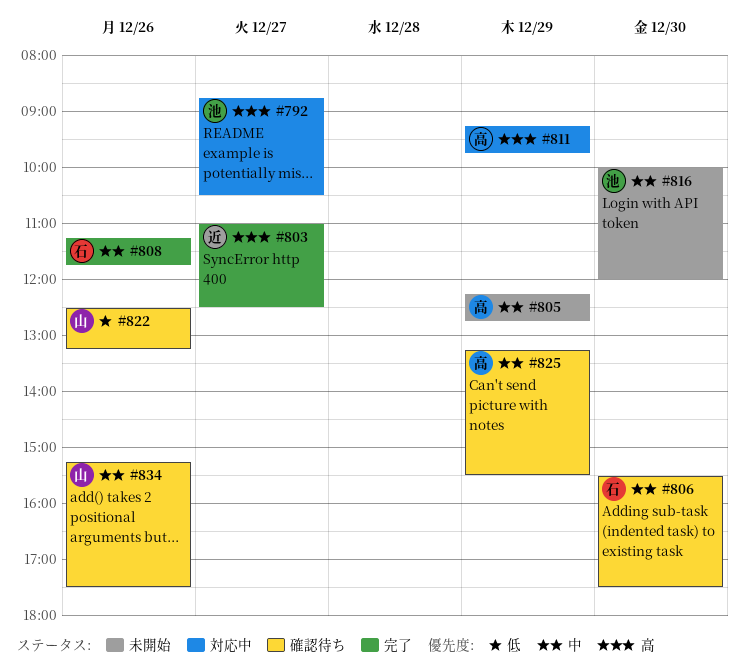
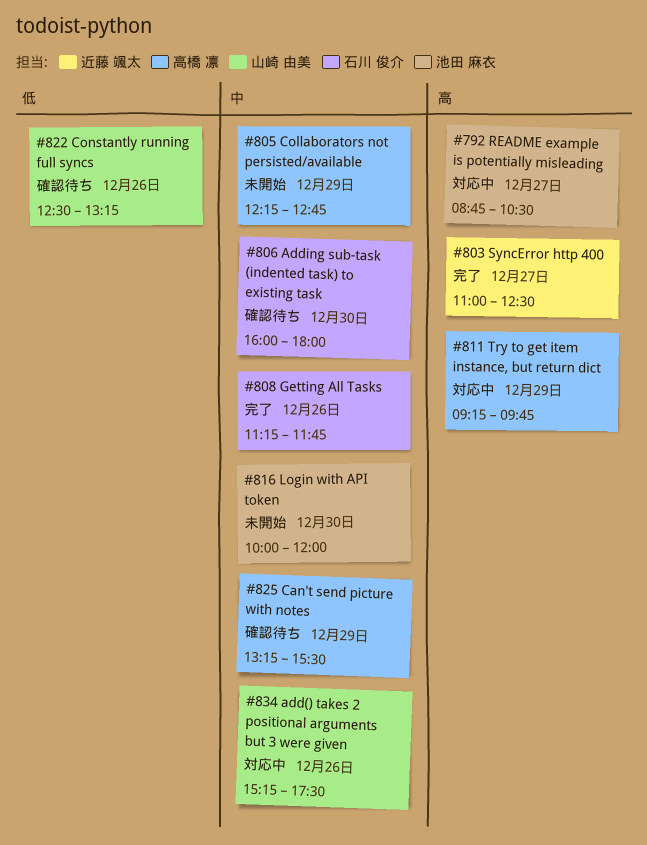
#806, begins: 15:30 -> 16:00
#806, ends: 17:30 -> 18:00
#834, status: 確認待ち -> 対応中

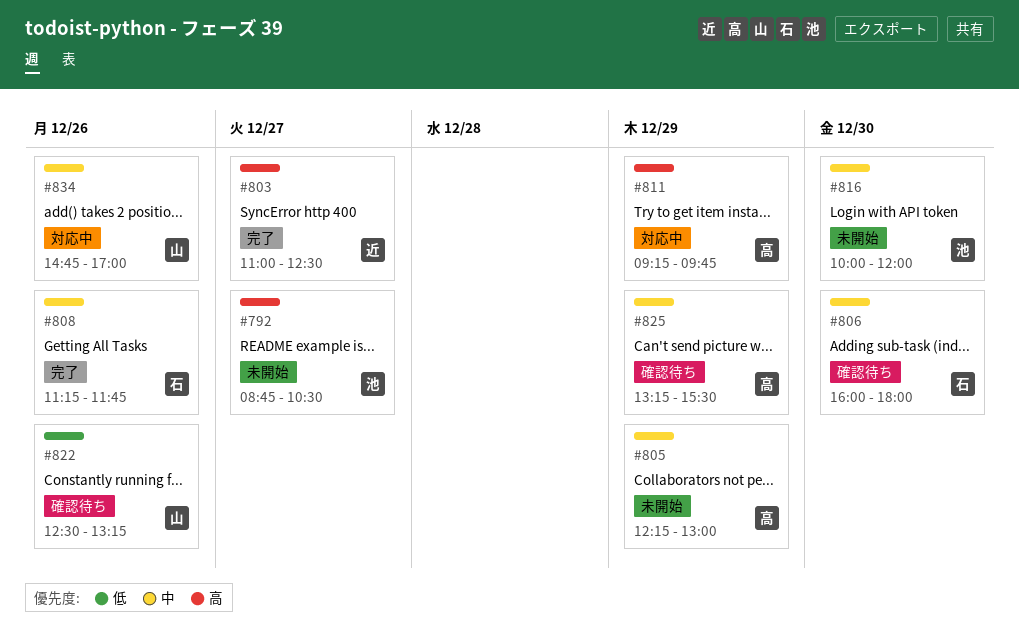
#792, status: 対応中 -> 未開始
#805, ends: 12:45 -> 13:00
#834, begins: 15:15 -> 14:45
#834, ends: 17:30 -> 17:00

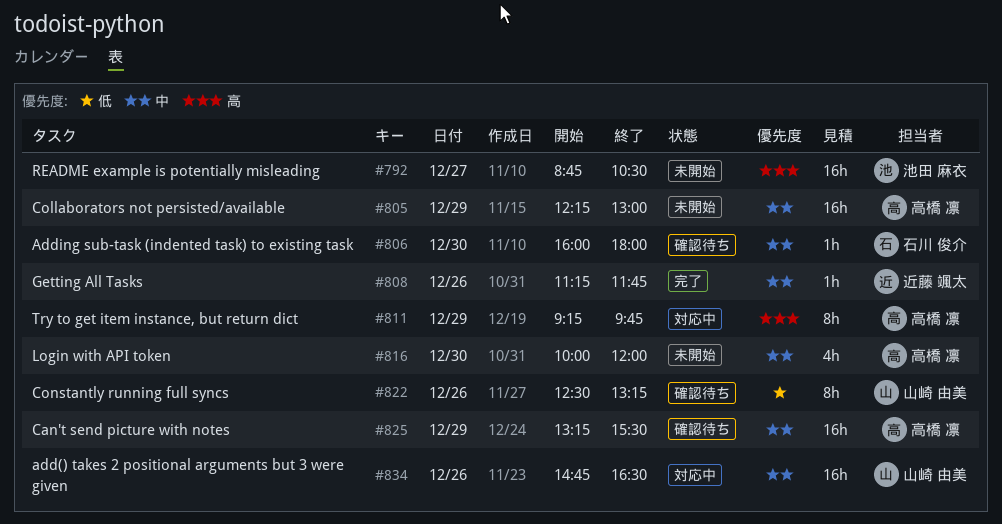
#803: present -> none
#808, owner: 石川 俊介 -> 近藤 颯太
#816, owner: 池田 麻衣 -> 高橋 凛
#834, ends: 17:00 -> 16:30

